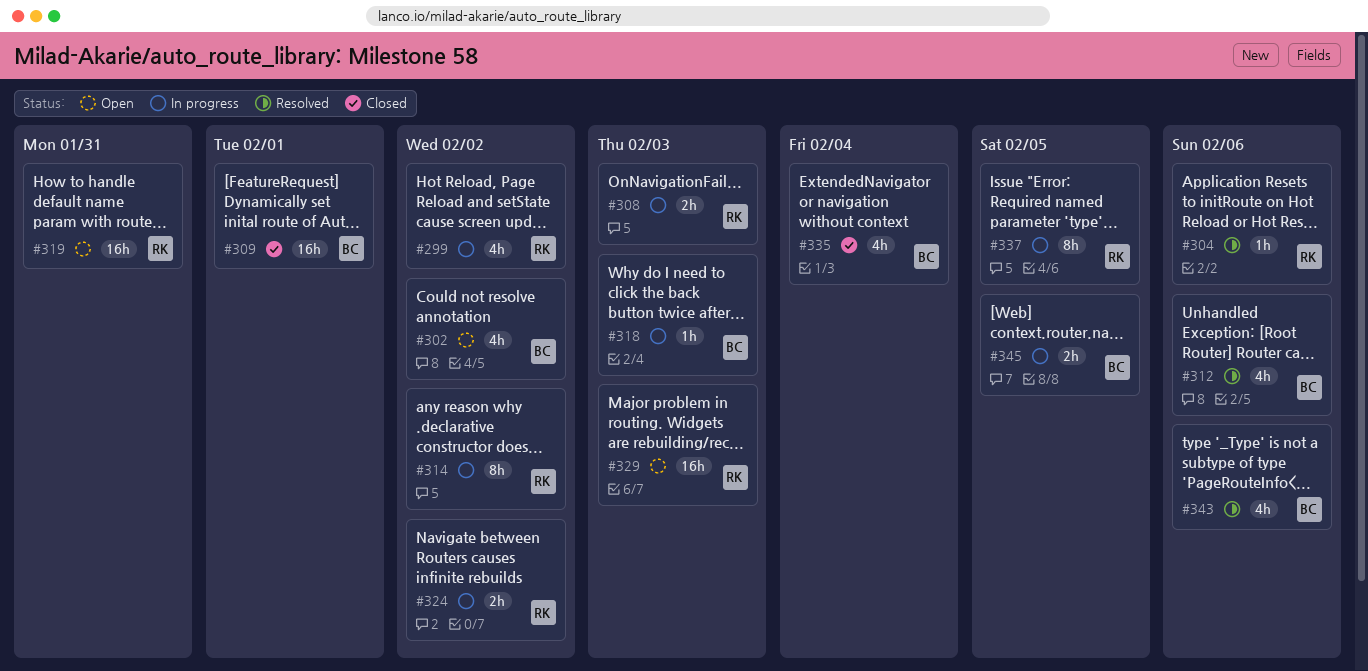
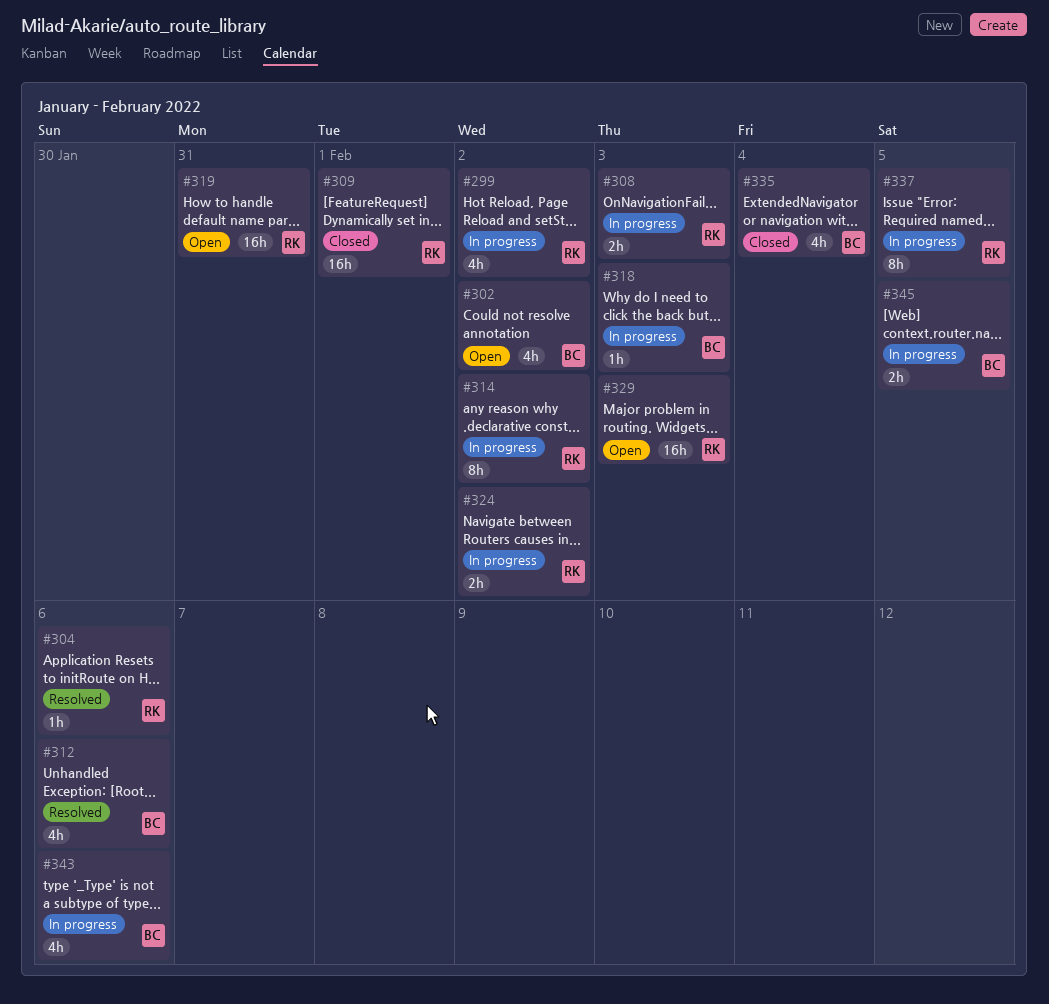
#309, owner: BC -> RK
#343, status: Resolved -> In progress

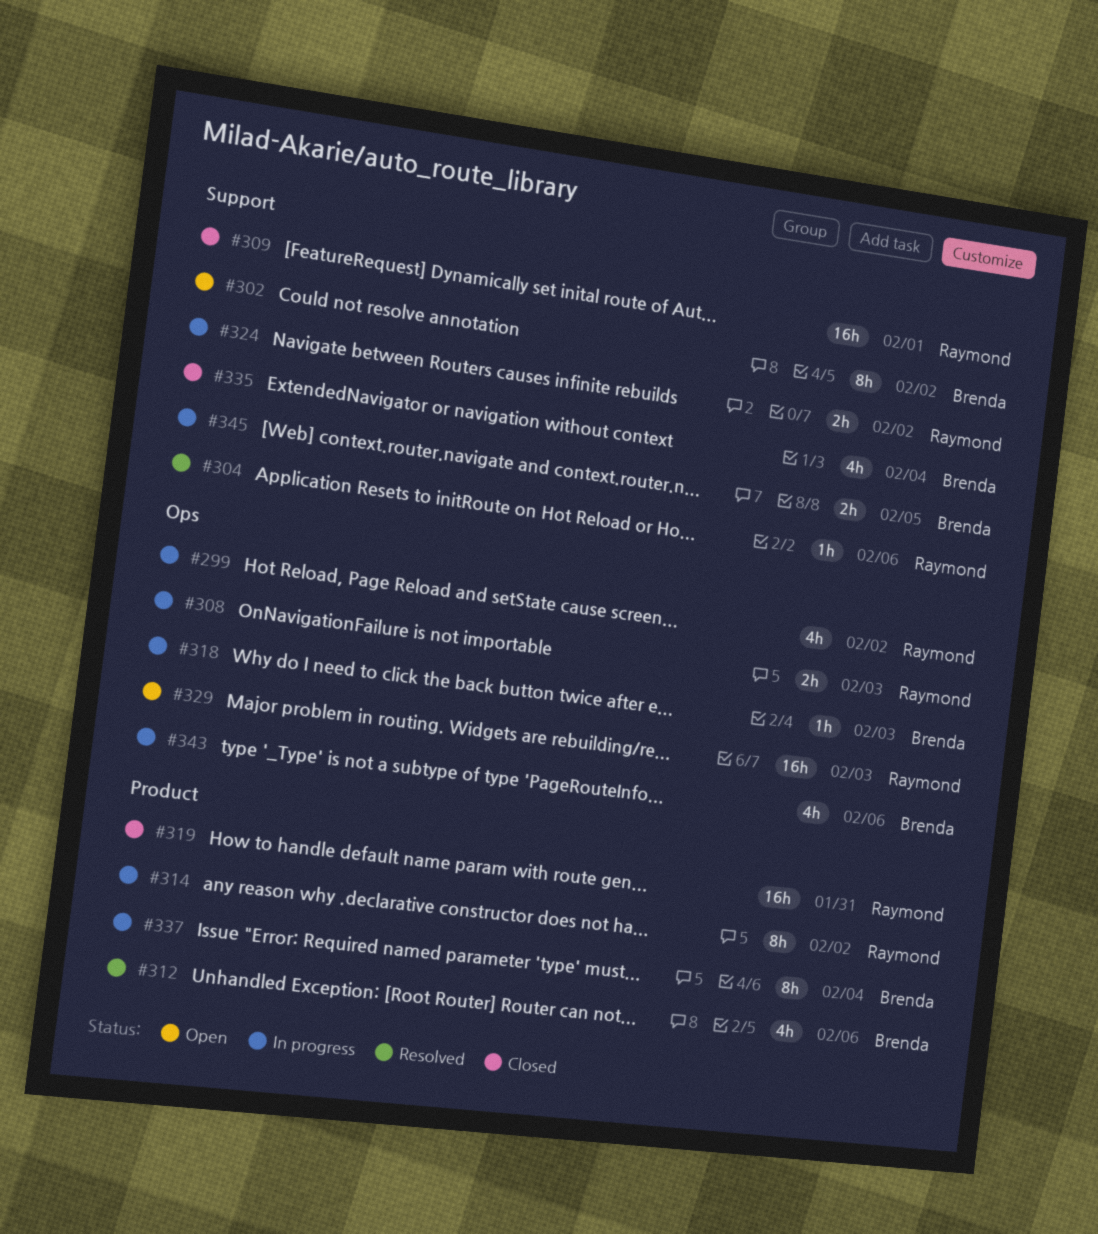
#302, estimate: 4h -> 8h
#319, status: Open -> Closed
#337, owner: Raymond -> Brenda
#337, due: Feb 5 -> Feb 4

